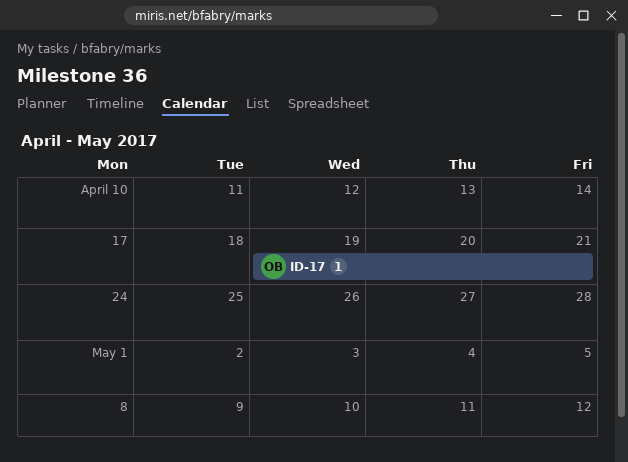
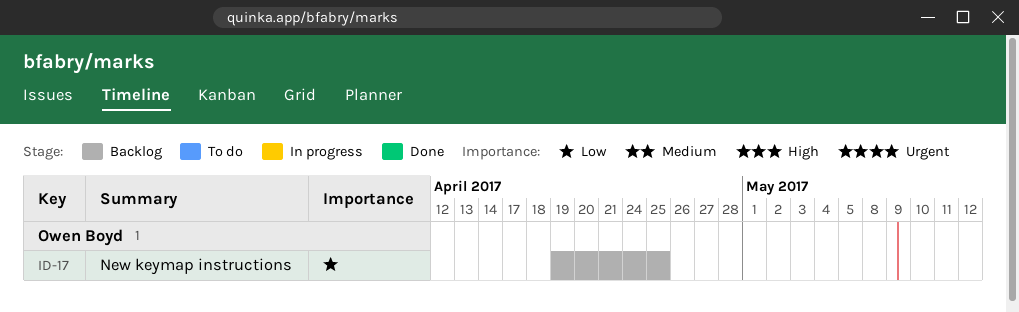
ID-17, due: Apr 21 -> Apr 25

